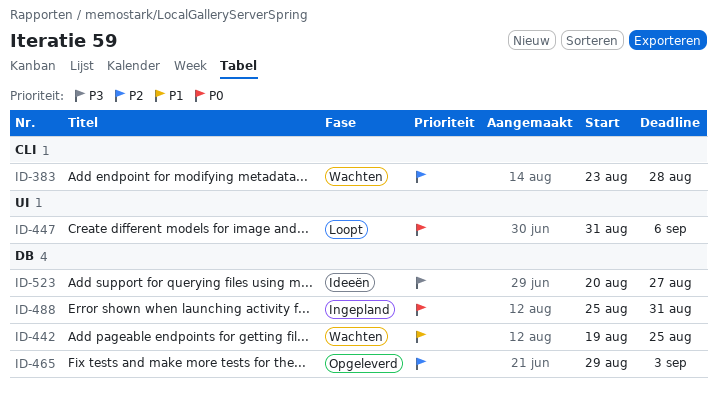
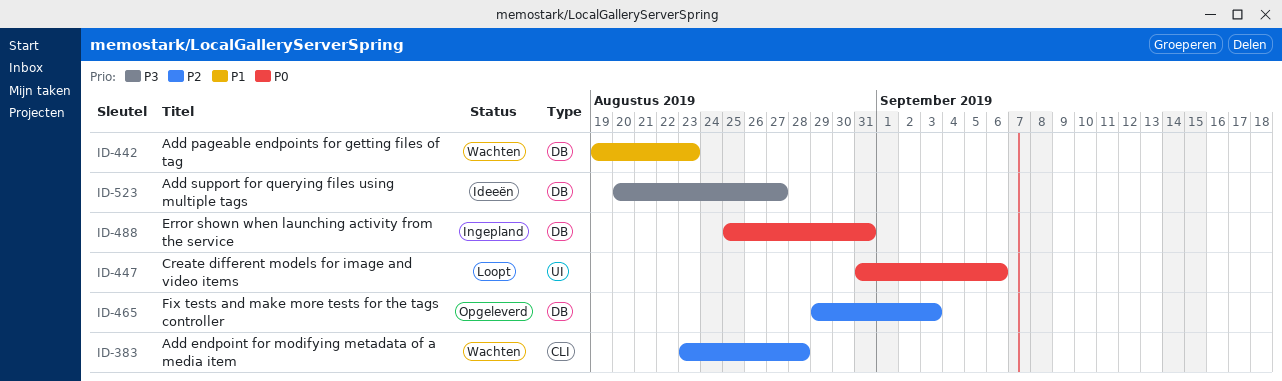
ID-442, due: Aug 25 -> Aug 23

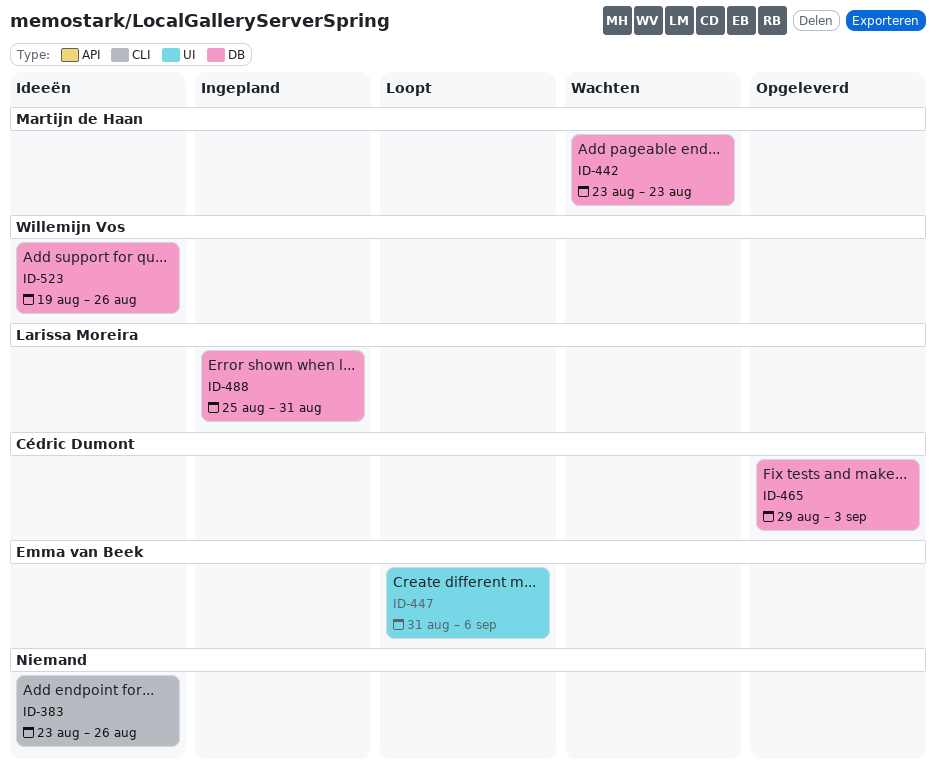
ID-383, status: Wachten -> Ideeën
ID-383, due: Aug 28 -> Aug 26
ID-442, start: Aug 19 -> Aug 23
ID-523, start: Aug 20 -> Aug 19
ID-523, due: Aug 27 -> Aug 26

